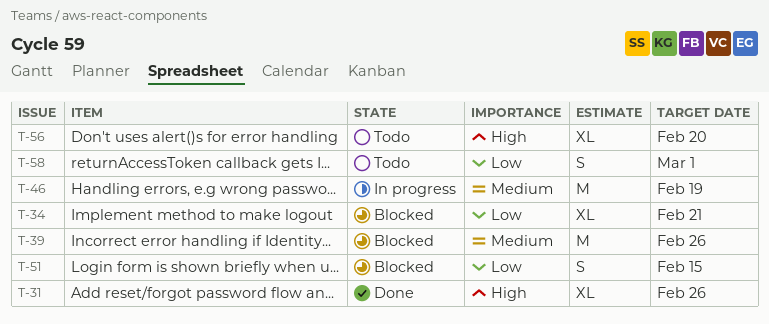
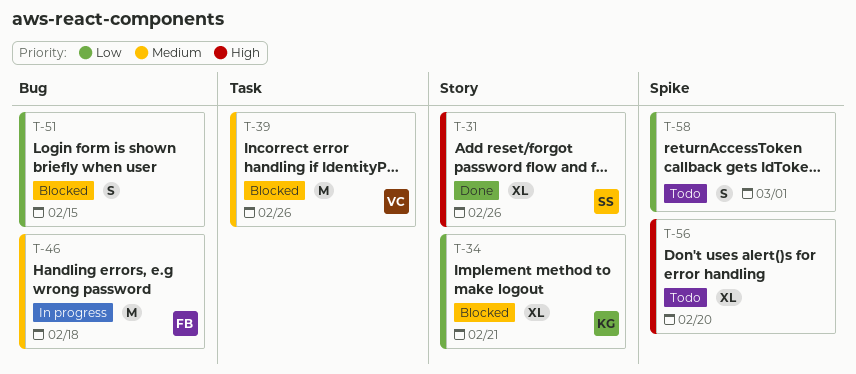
T-46, due: Feb 19 -> Feb 18

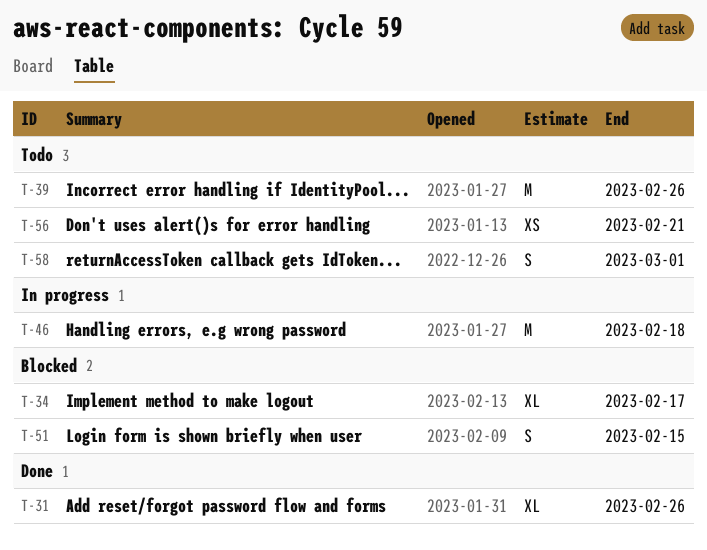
T-34, due: Feb 21 -> Feb 17
T-39, status: Blocked -> Todo
T-56, estimate: XL -> XS
T-56, due: Feb 20 -> Feb 21

